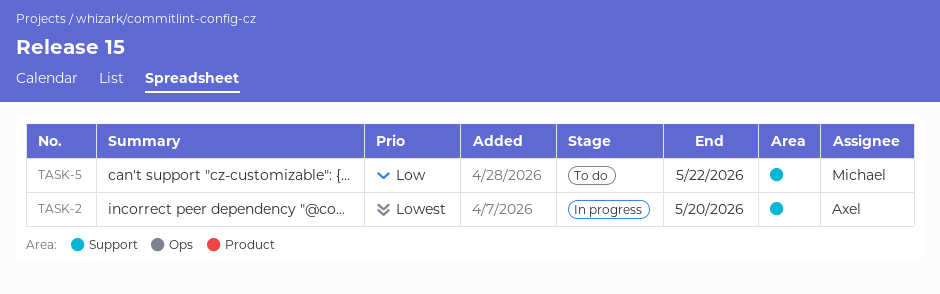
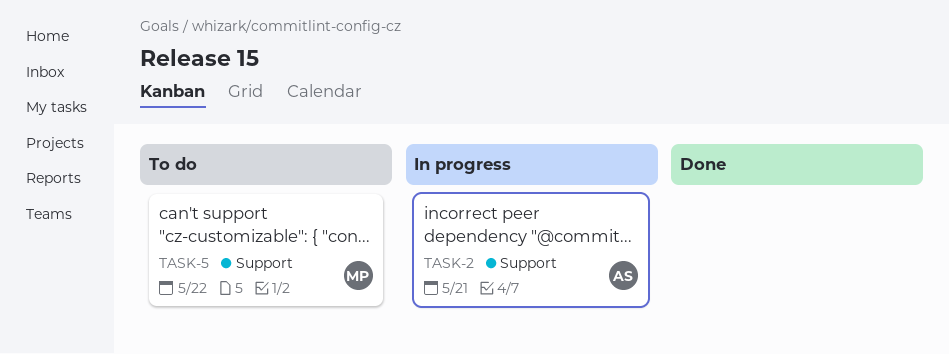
TASK-2, due: May 20 -> May 21

